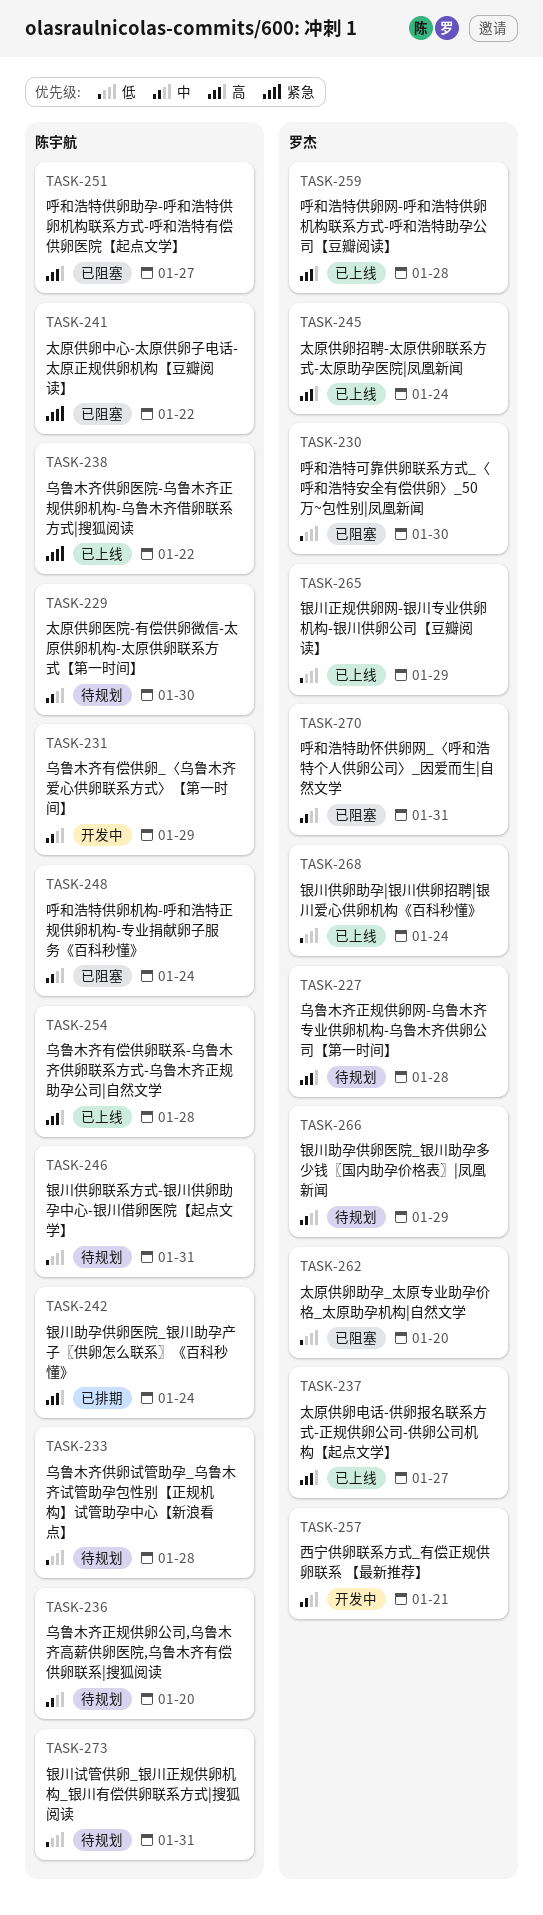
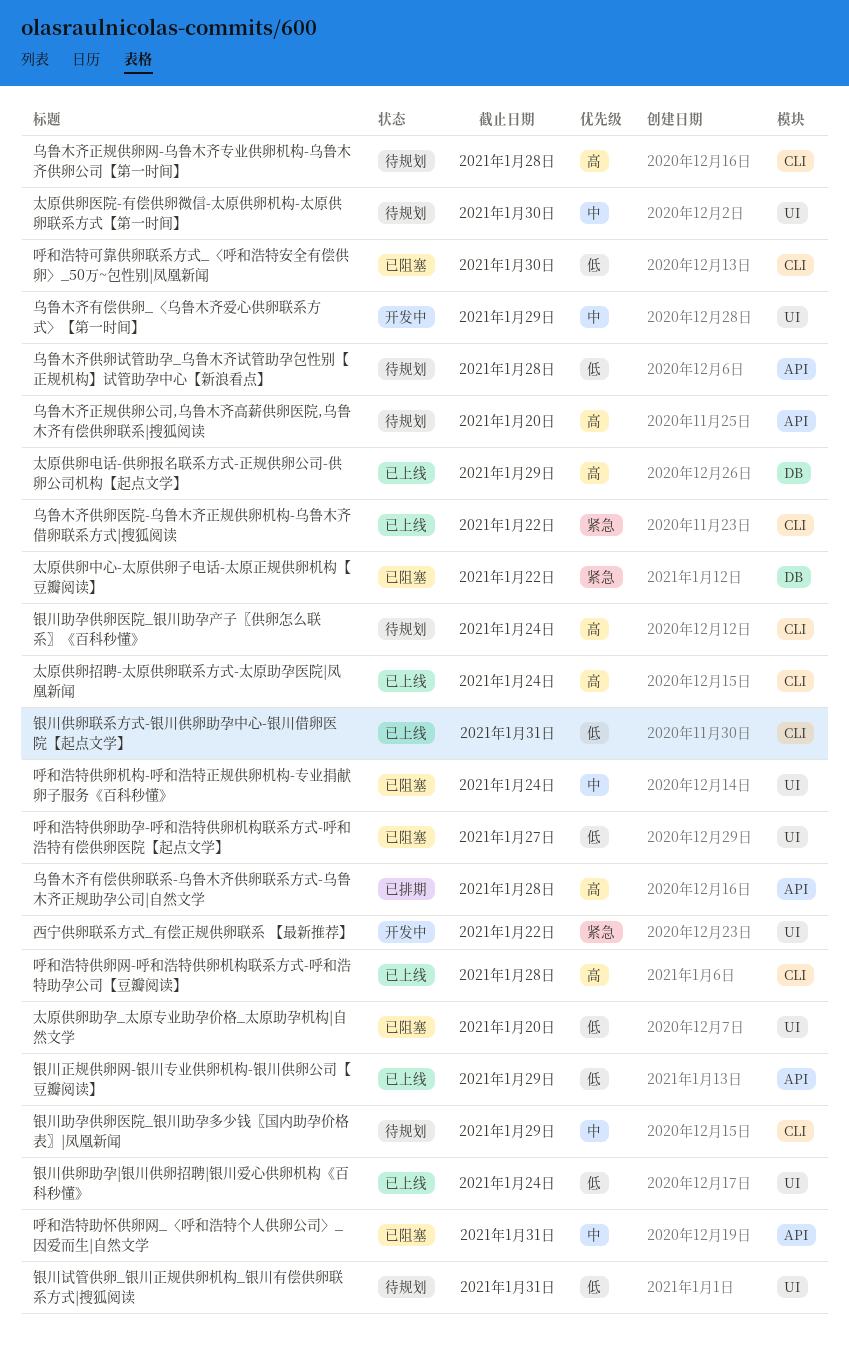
乌鲁木齐有偿供卵联系-乌鲁木齐供卵联系方式-乌鲁木齐正规助孕公司|自然文学, status: 已上线 -> 已排期
乌鲁木齐正规供卵公司,乌鲁木齐高薪供卵医院,乌鲁木齐有偿供卵联系|搜狐阅读, priority: 中 -> 高
呼和浩特供卵助孕-呼和浩特供卵机构联系方式-呼和浩特有偿供卵医院【起点文学】, priority: 高 -> 低
太原供卵电话-供卵报名联系方式-正规供卵公司-供卵公司机构【起点文学】, due: Jan 27 -> Jan 29
西宁供卵联系方式_有偿正规供卵联系 【最新推荐】, priority: 中 -> 紧急
西宁供卵联系方式_有偿正规供卵联系 【最新推荐】, due: Jan 21 -> Jan 22
银川供卵联系方式-银川供卵助孕中心-银川借卵医院【起点文学】, status: 待规划 -> 已上线
银川助孕供卵医院_银川助孕产子〖供卵怎么联系〗《百科秒懂》, status: 已排期 -> 待规划

